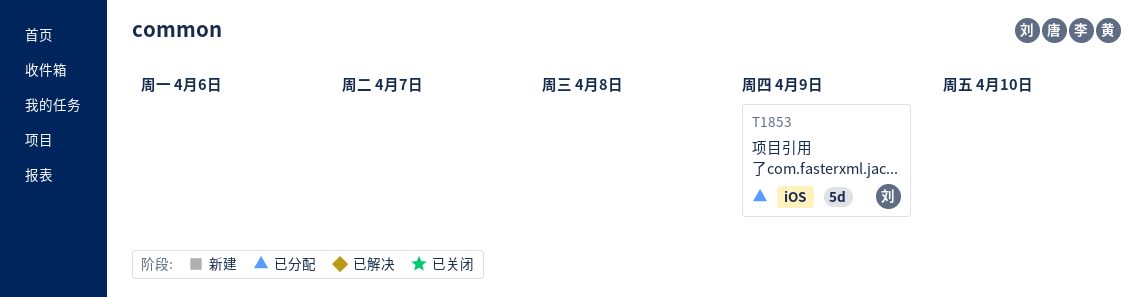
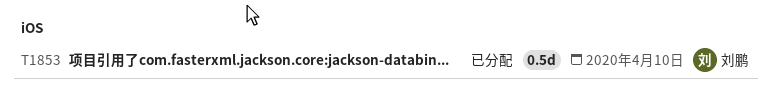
T1853, estimate: 5d -> 0.5d
T1853, due: Apr 9 -> Apr 10

